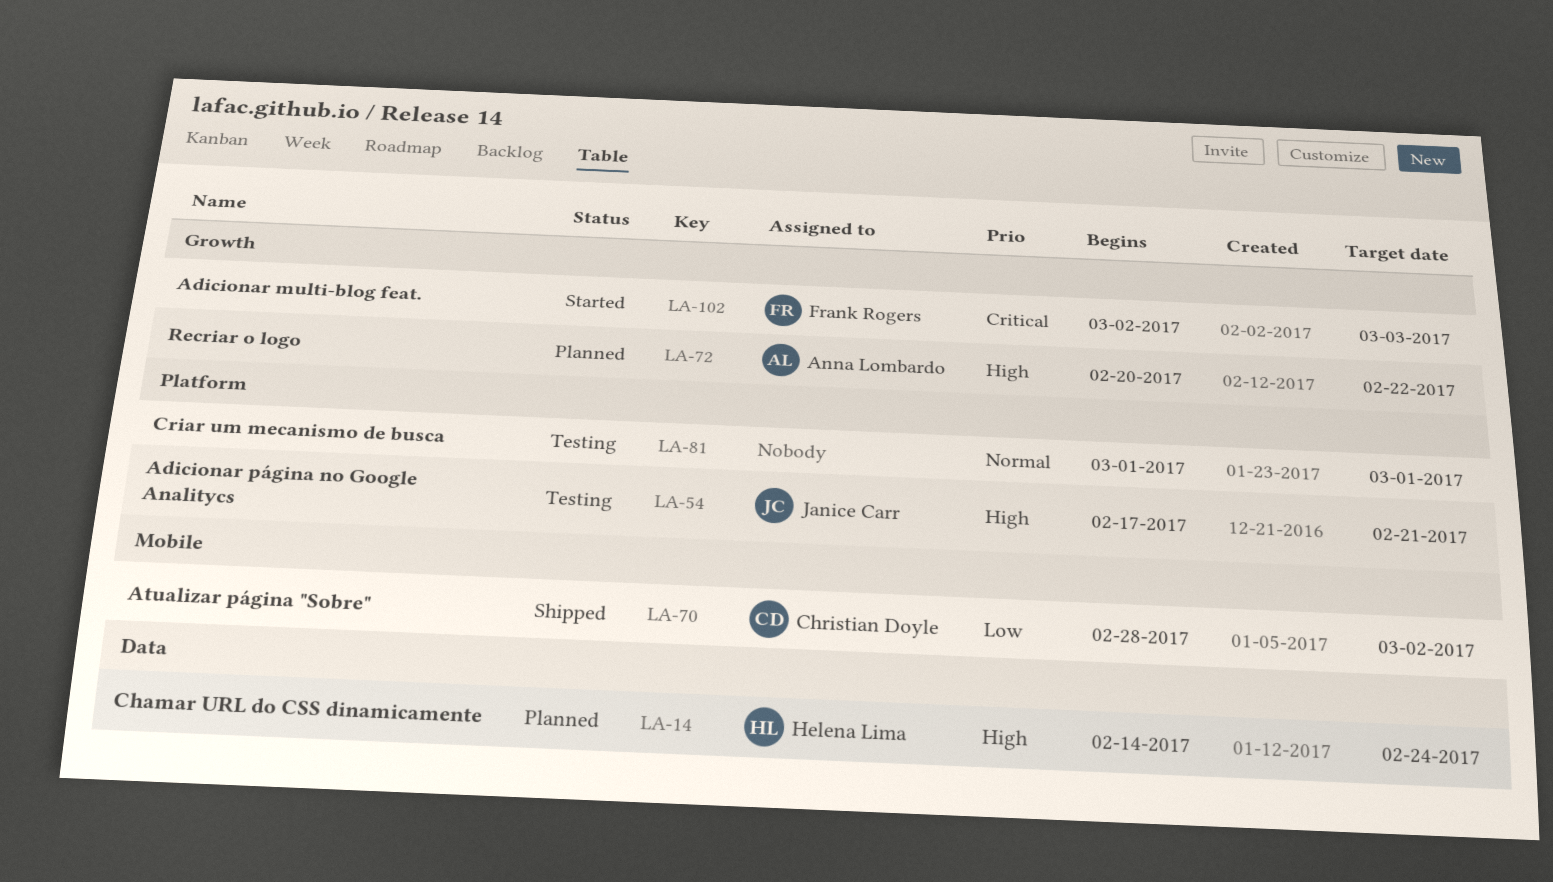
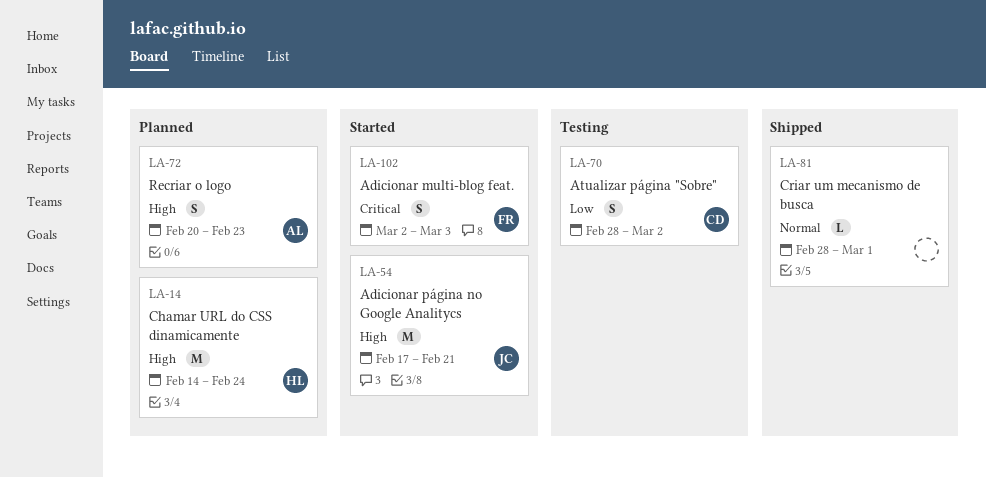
LA-54, status: Testing -> Started
LA-70, status: Shipped -> Testing
LA-72, due: Feb 22 -> Feb 23
LA-81, status: Testing -> Shipped
LA-81, start: Mar 1 -> Feb 28

